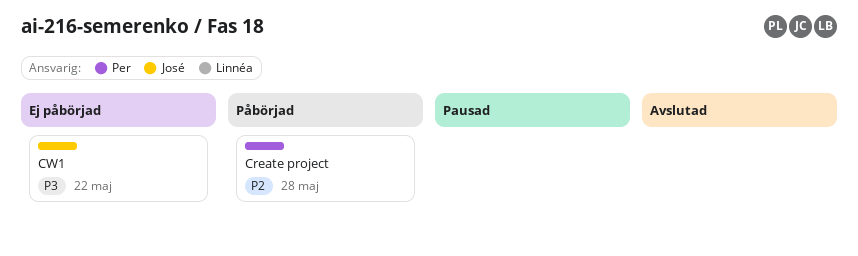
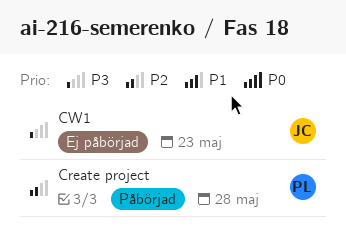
CW1, due: May 22 -> May 23

